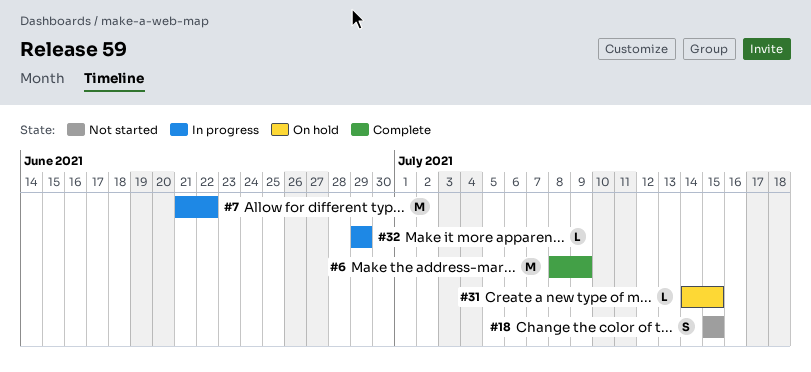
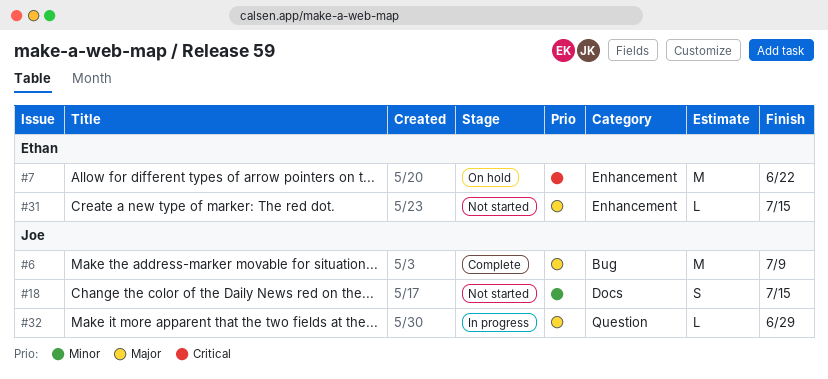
#7, status: In progress -> On hold
#31, status: On hold -> Not started

